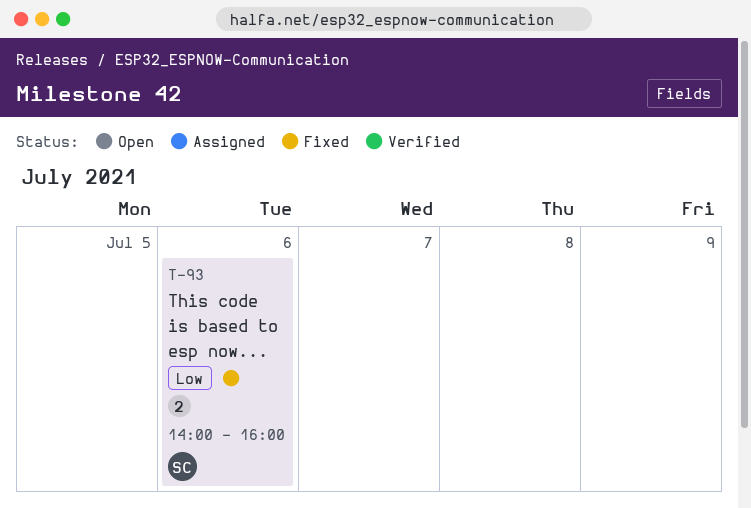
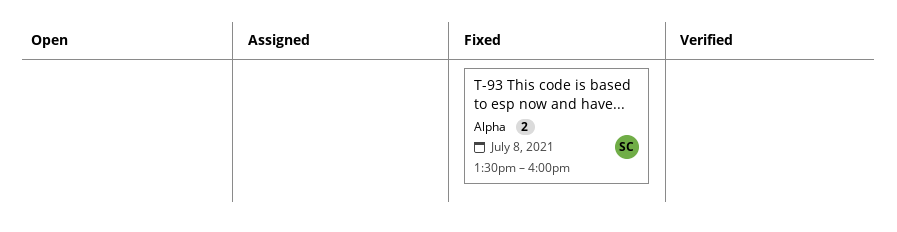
T-93, day: Jul 6 -> Jul 8
T-93, begins: 14:00 -> 13:30

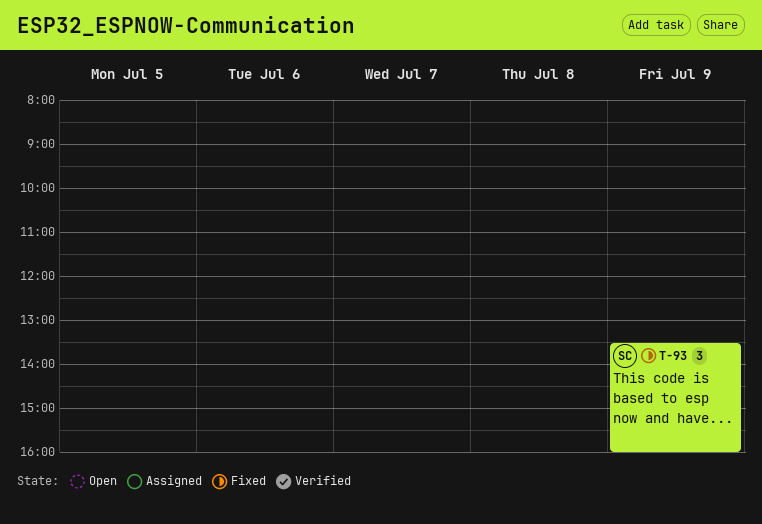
T-93, estimate: 2 -> 3
T-93, day: Jul 8 -> Jul 9

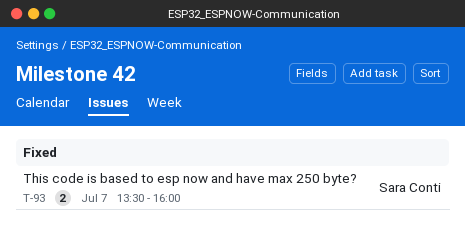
T-93, estimate: 3 -> 2
T-93, day: Jul 9 -> Jul 7

